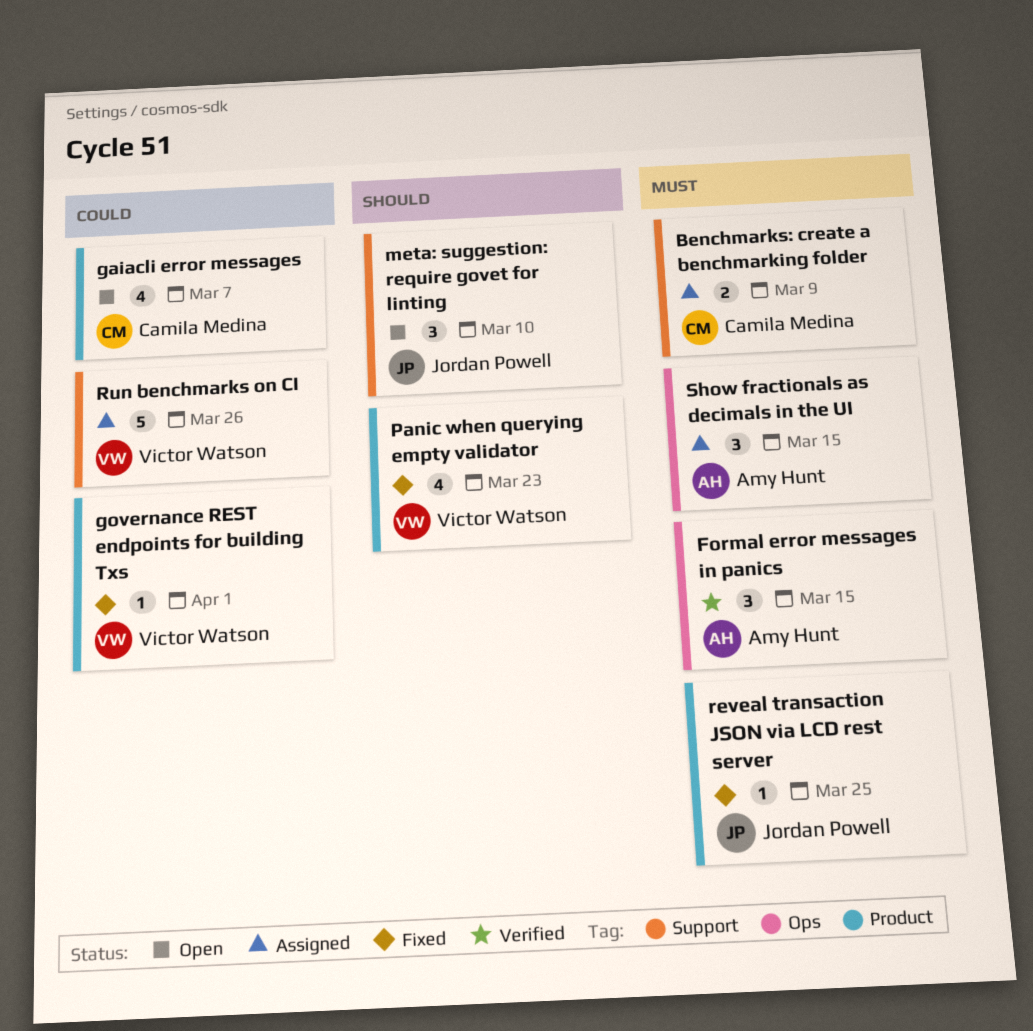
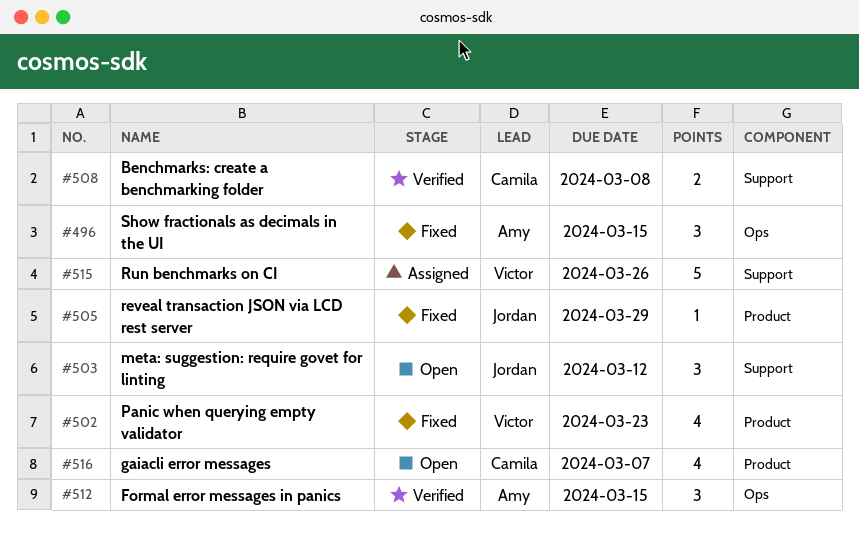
Benchmarks: create a benchmarking folder, status: Assigned -> Verified
Benchmarks: create a benchmarking folder, due: Mar 9 -> Mar 8
governance REST endpoints for building Txs: present -> none
meta: suggestion: require govet for linting, due: Mar 10 -> Mar 12
reveal transaction JSON via LCD rest server, due: Mar 25 -> Mar 29
Show fractionals as decimals in the UI, status: Assigned -> Fixed

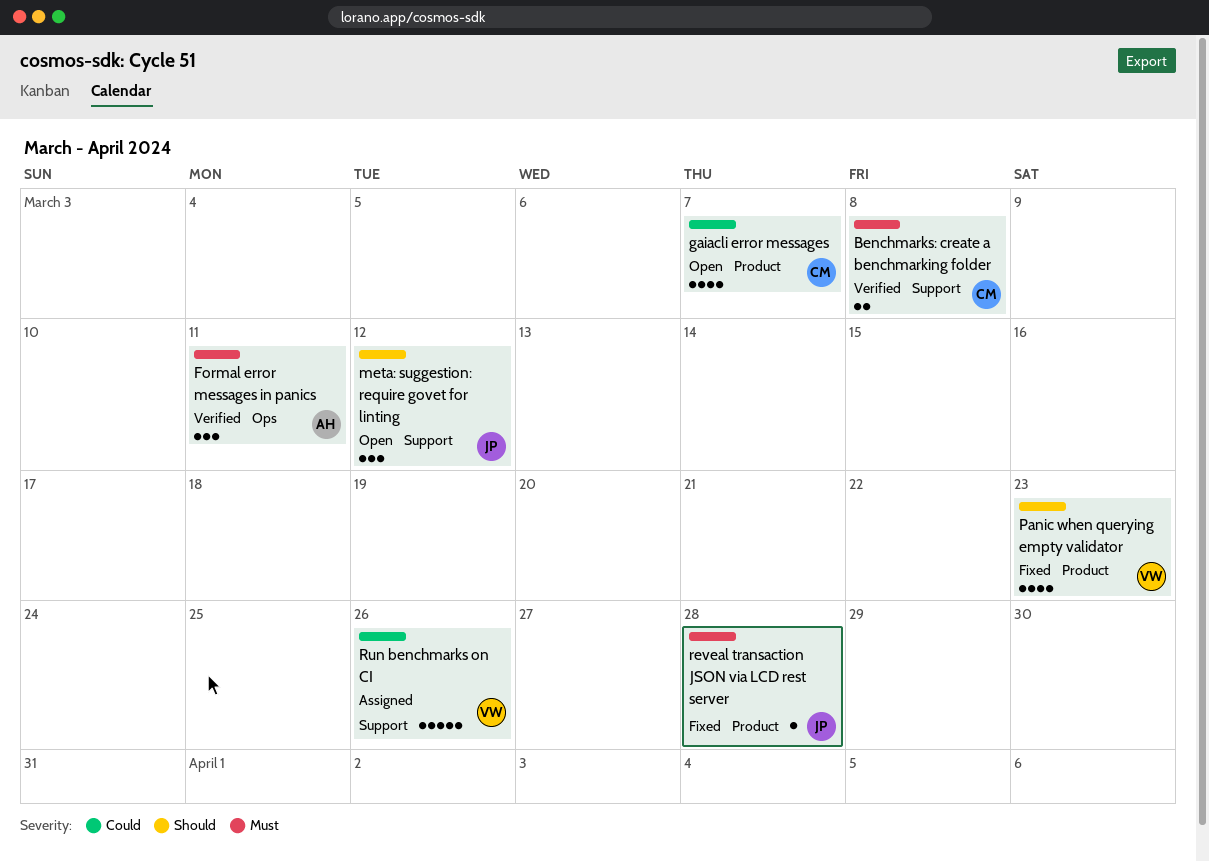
Formal error messages in panics, due: Mar 15 -> Mar 11
reveal transaction JSON via LCD rest server, due: Mar 29 -> Mar 28
Show fractionals as decimals in the UI: present -> none

